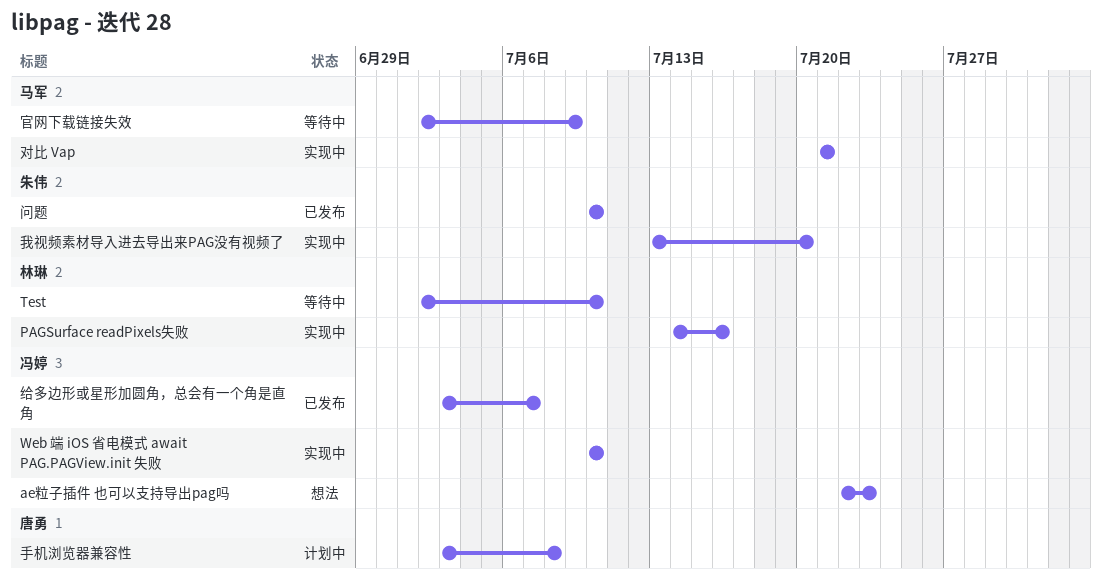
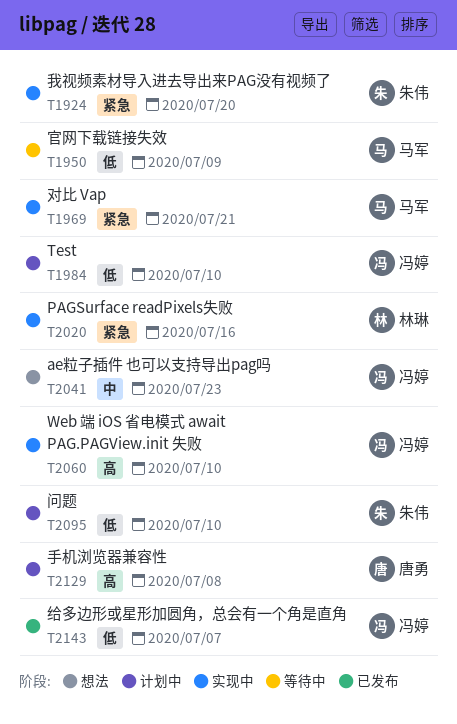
Test, status: 等待中 -> 计划中
Test, owner: 林琳 -> 冯婷
问题, status: 已发布 -> 计划中

